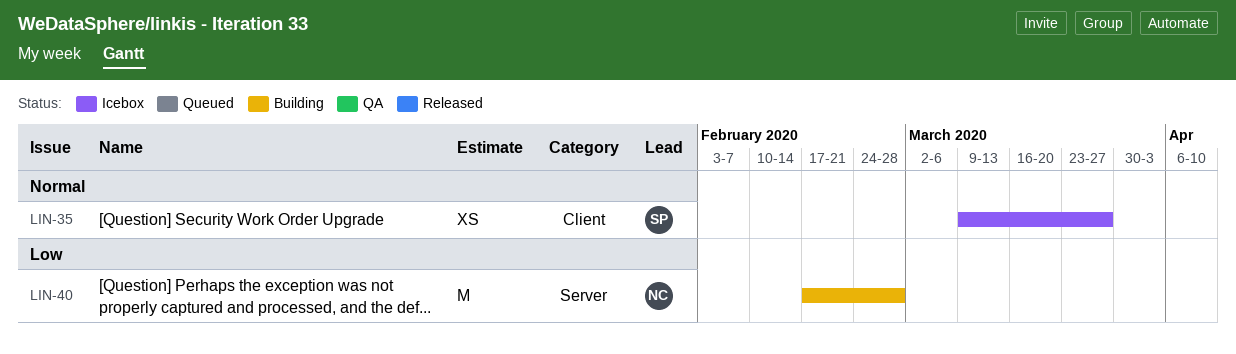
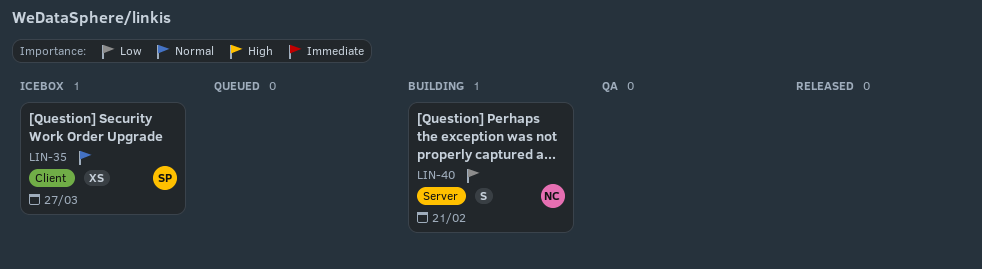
LIN-40, estimate: M -> S
LIN-40, due: Feb 28 -> Feb 21

